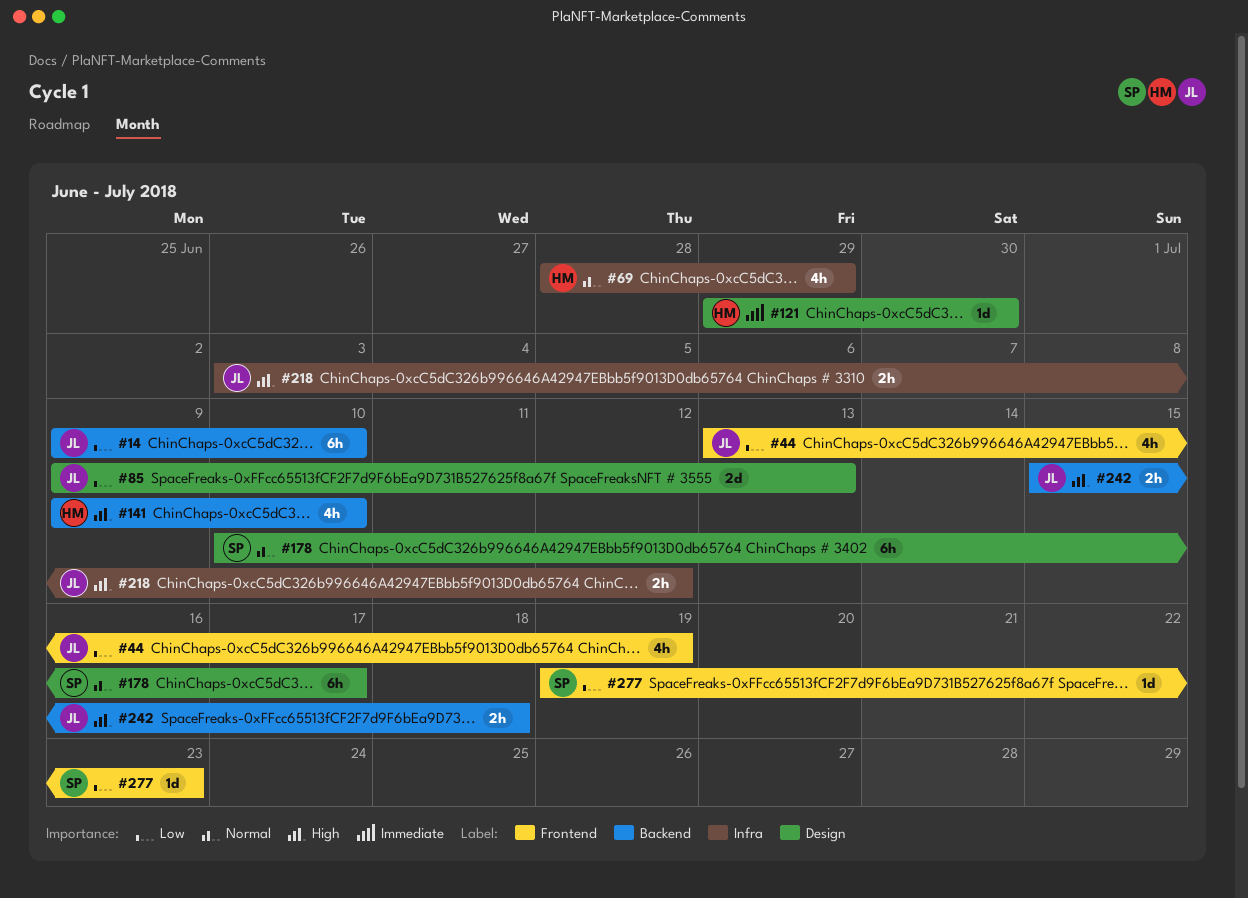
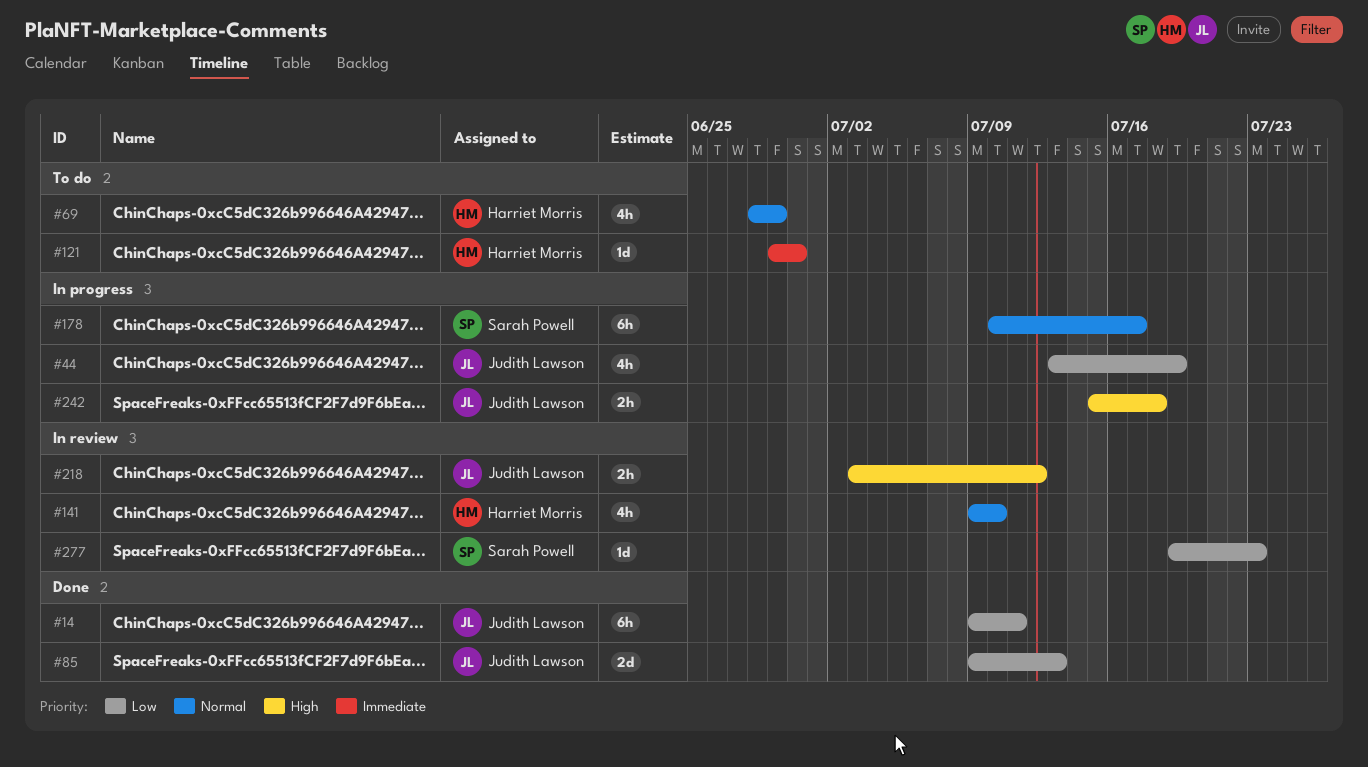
#14, due: Jul 10 -> Jul 11
#141, priority: High -> Normal

